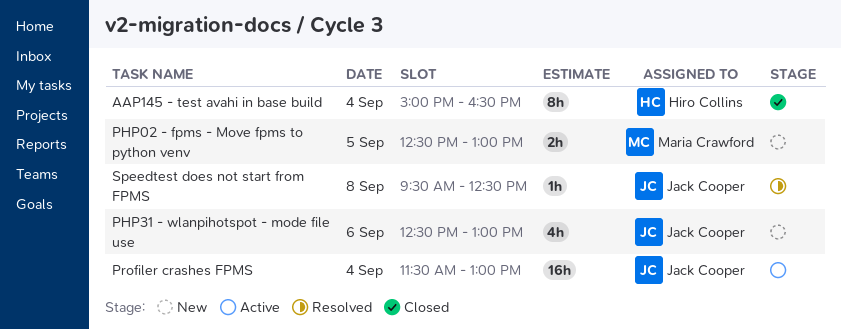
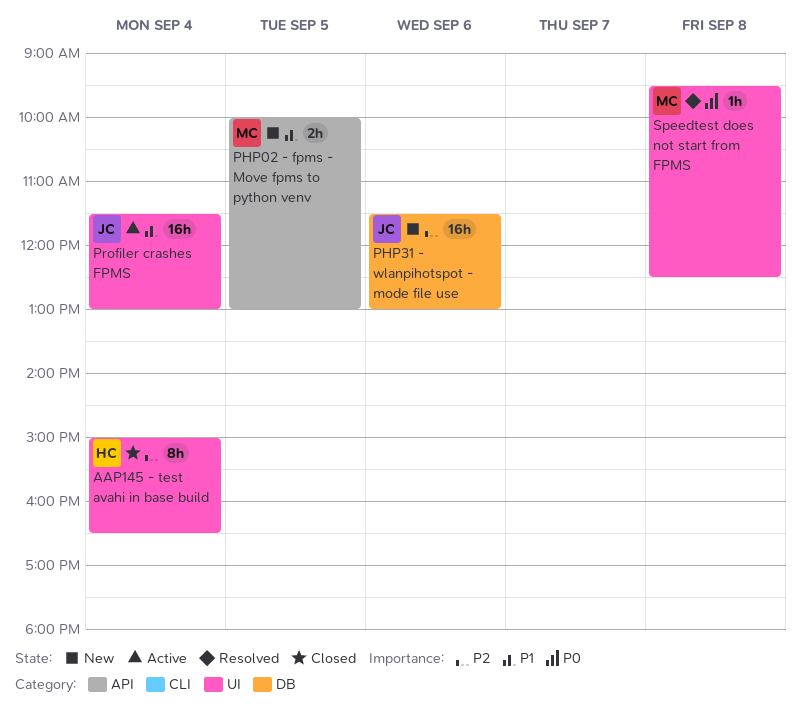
PHP02 - fpms - Move fpms to python venv, begins: 12:30 -> 10:00
PHP31 - wlanpihotspot - mode file use, estimate: 4h -> 16h
PHP31 - wlanpihotspot - mode file use, begins: 12:30 -> 11:30
Speedtest does not start from FPMS, owner: Jack Cooper -> Maria Crawford

